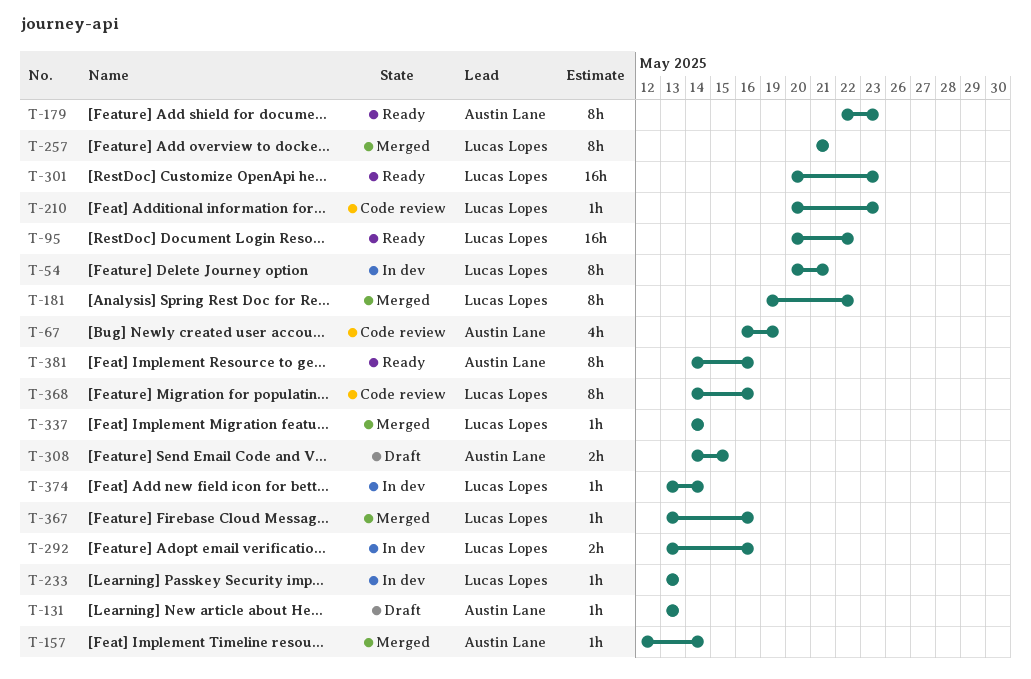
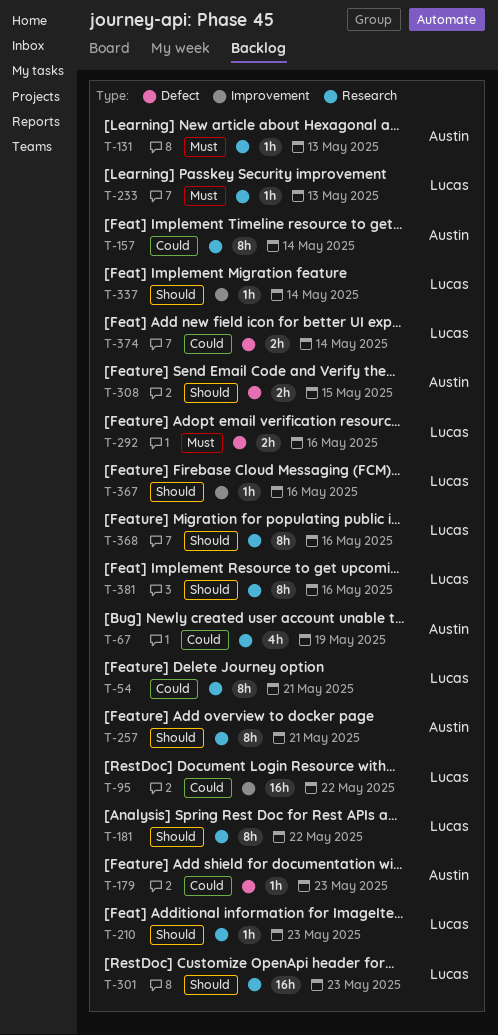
T-157, estimate: 1h -> 8h
T-179, estimate: 8h -> 1h
T-257, owner: Lucas Lopes -> Austin Lane
T-374, estimate: 1h -> 2h
T-381, owner: Austin Lane -> Lucas Lopes

